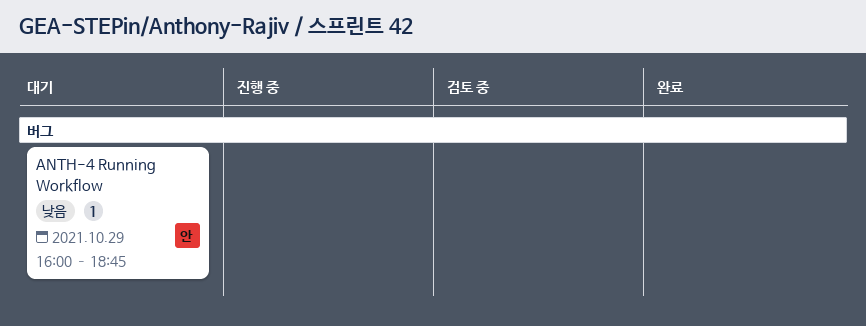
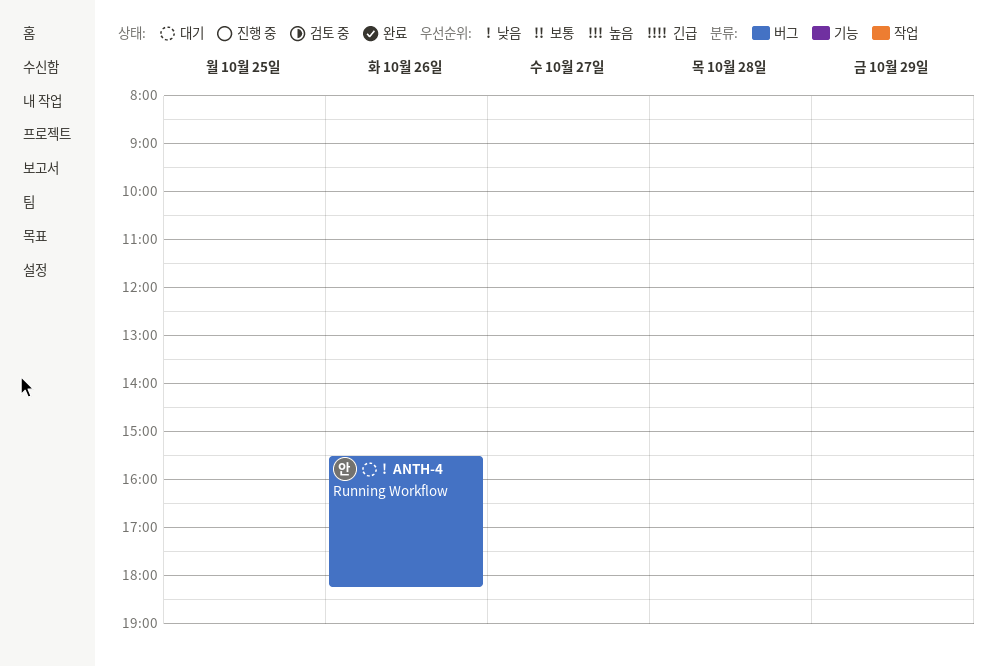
ANTH-4, day: Oct 29 -> Oct 26
ANTH-4, begins: 16:00 -> 15:30
ANTH-4, ends: 18:45 -> 18:15

